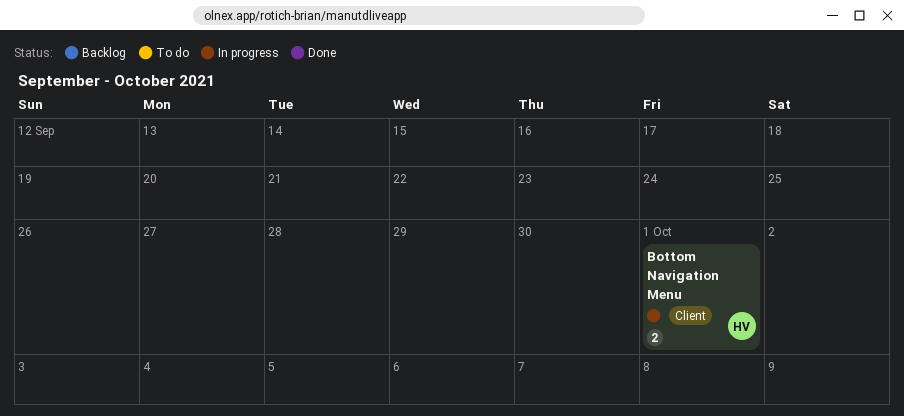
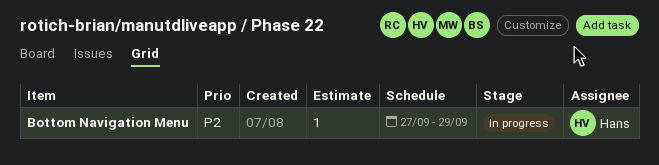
Bottom Navigation Menu, estimate: 2 -> 1
Bottom Navigation Menu, due: Oct 1 -> Sep 29

